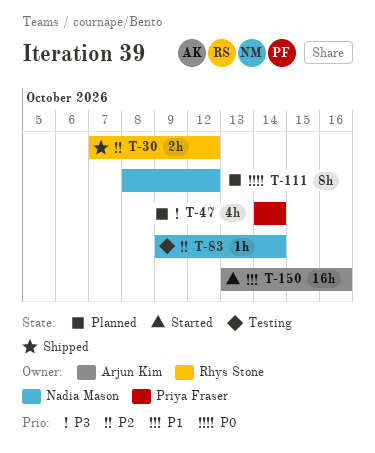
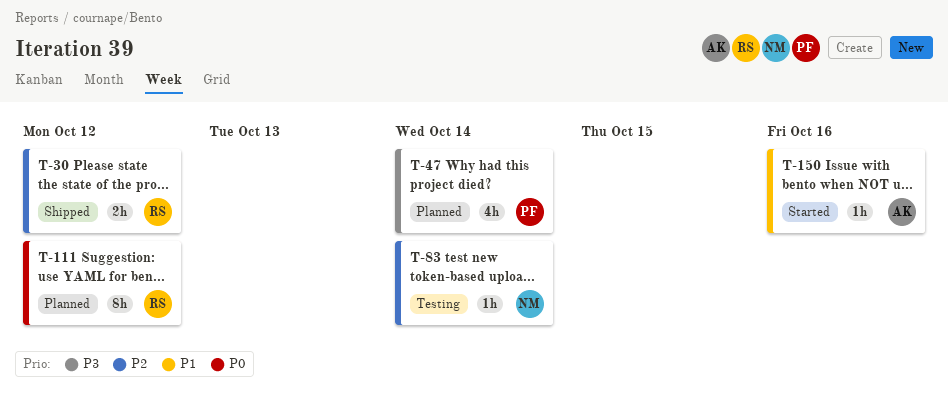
T-111, owner: Nadia Mason -> Rhys Stone
T-150, estimate: 16h -> 1h

